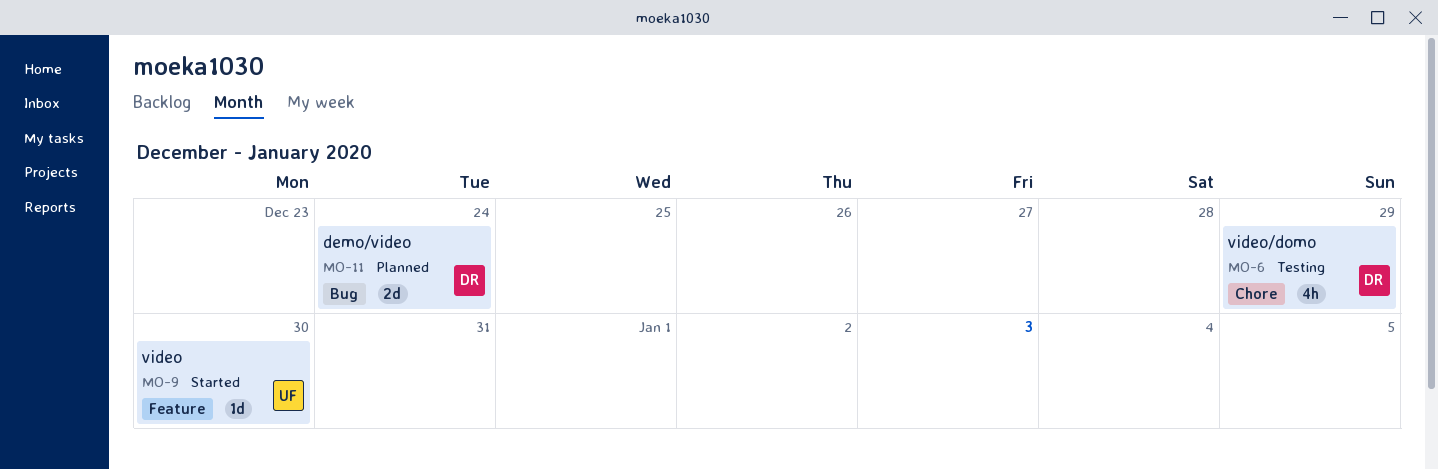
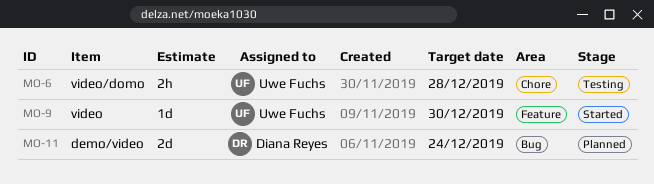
MO-6, owner: Diana Reyes -> Uwe Fuchs
MO-6, estimate: 4h -> 2h
MO-6, due: Dec 29 -> Dec 28

